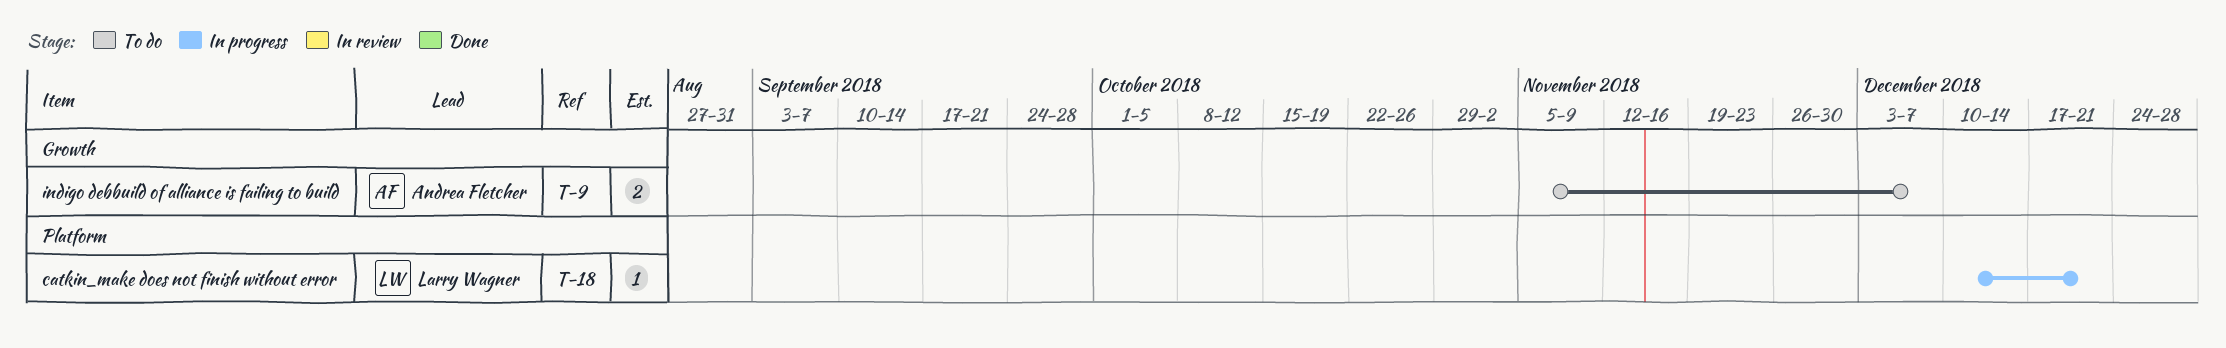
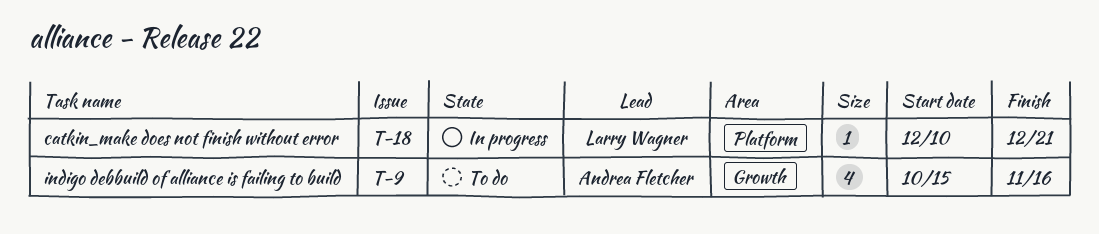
T-9, estimate: 2 -> 4
T-9, start: Nov 5 -> Oct 15
T-9, due: Dec 7 -> Nov 16

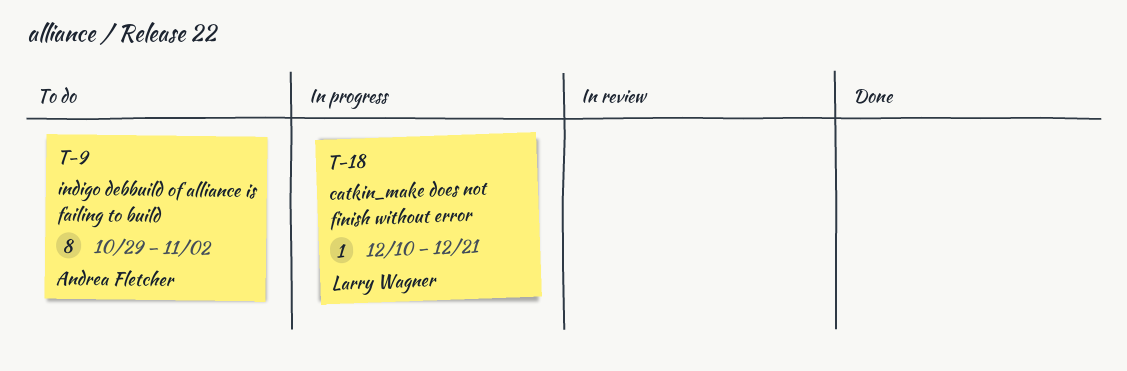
T-9, estimate: 4 -> 8
T-9, start: Oct 15 -> Oct 29
T-9, due: Nov 16 -> Nov 2

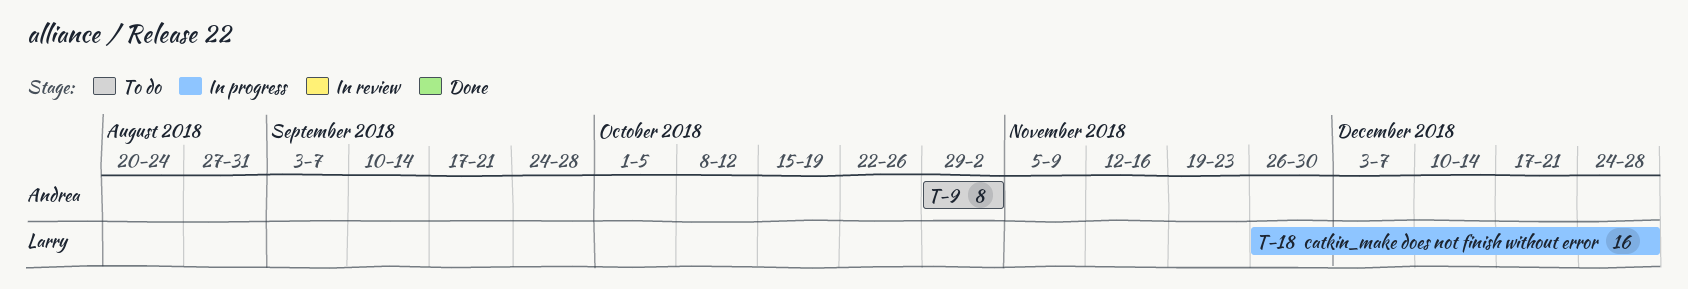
T-18, estimate: 1 -> 16
T-18, start: Dec 10 -> Nov 26
T-18, due: Dec 21 -> Dec 28

